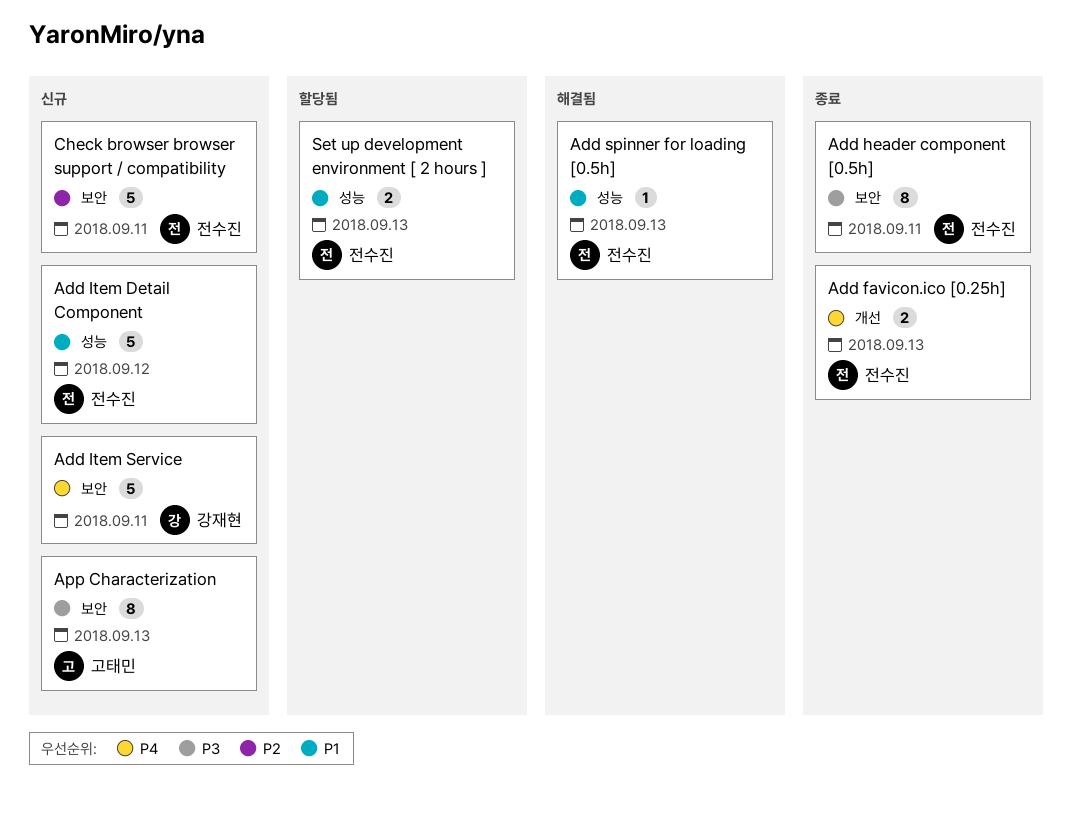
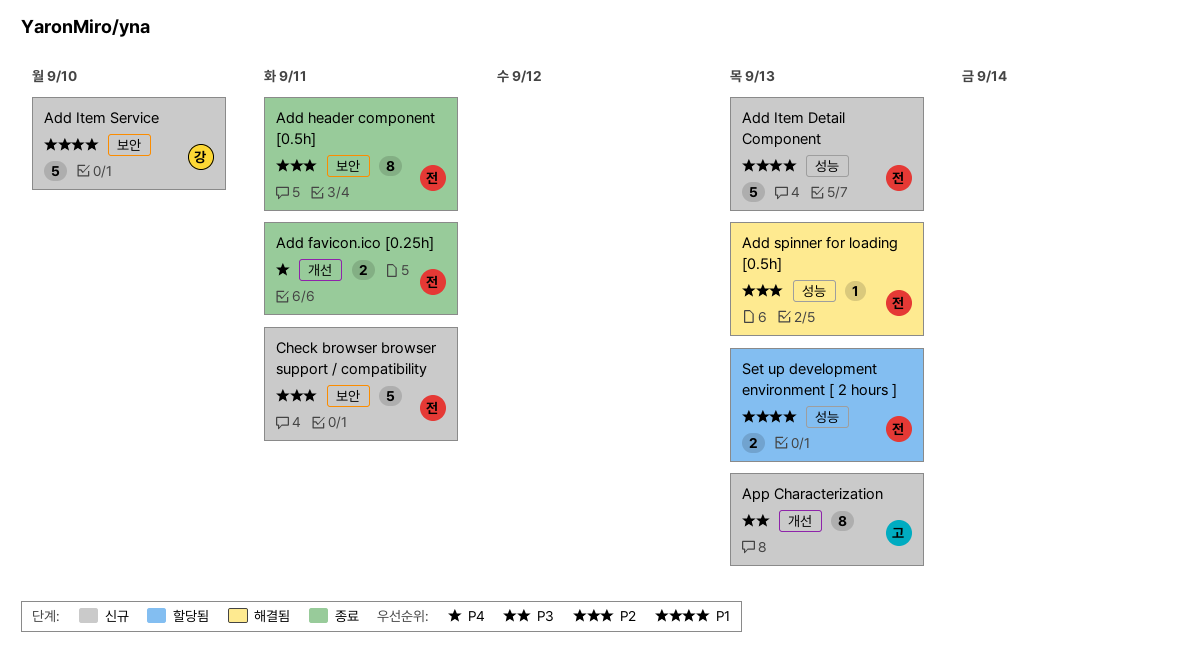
Add favicon.ico [0.25h], due: Sep 13 -> Sep 11
Add header component [0.5h], priority: P3 -> P2
Add Item Detail Component, due: Sep 12 -> Sep 13
Add Item Service, priority: P4 -> P1
Add Item Service, due: Sep 11 -> Sep 10
Add spinner for loading [0.5h], priority: P1 -> P2
App Characterization, label: 보안 -> 개선

